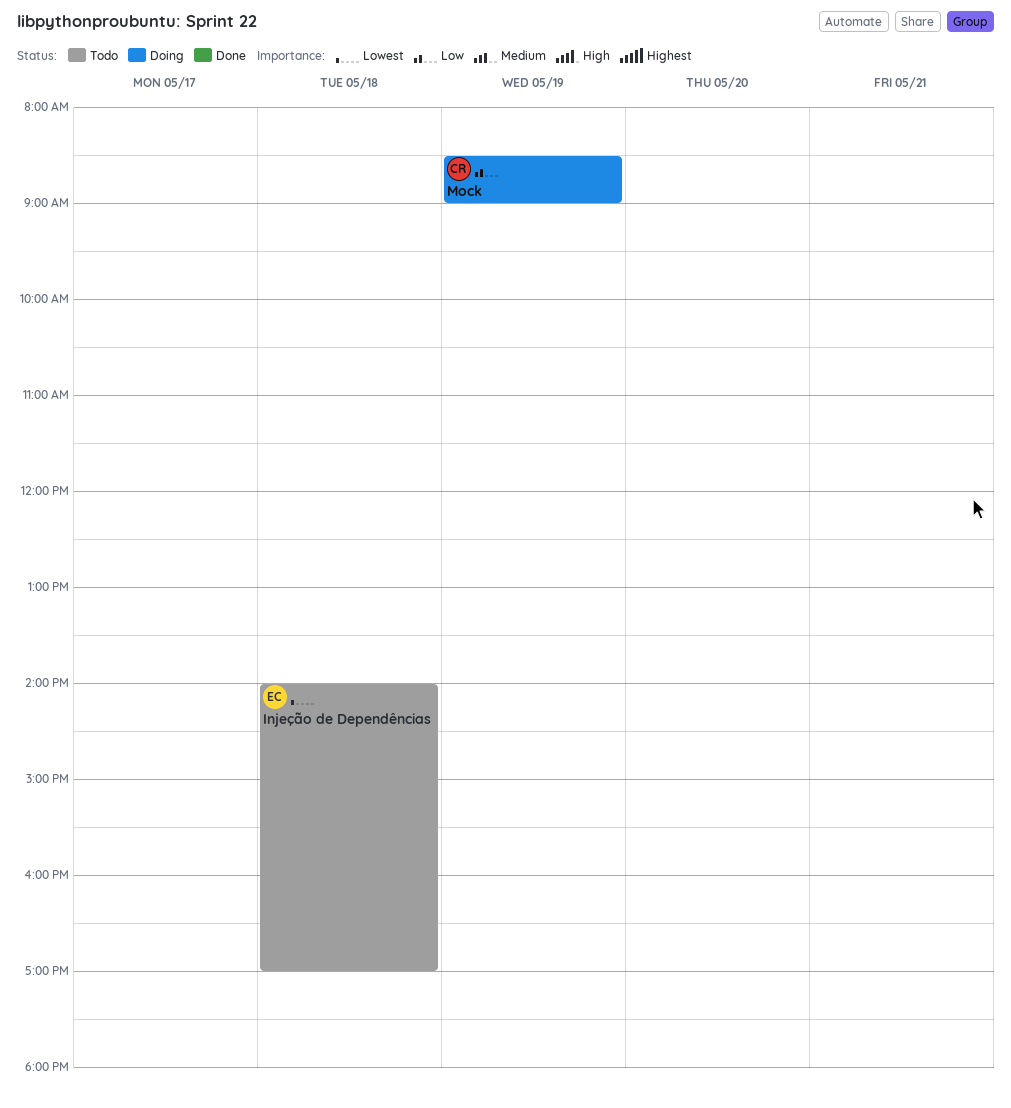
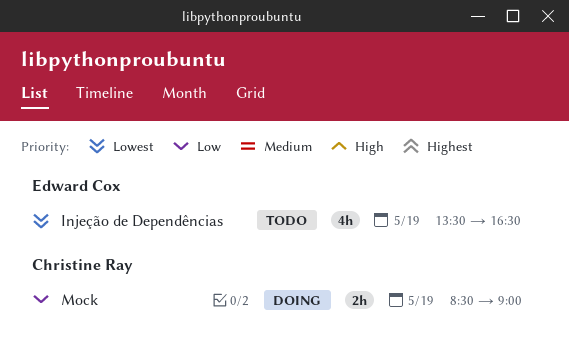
Injeção de Dependências, day: May 18 -> May 19
Injeção de Dependências, begins: 14:00 -> 13:30
Injeção de Dependências, ends: 17:00 -> 16:30

